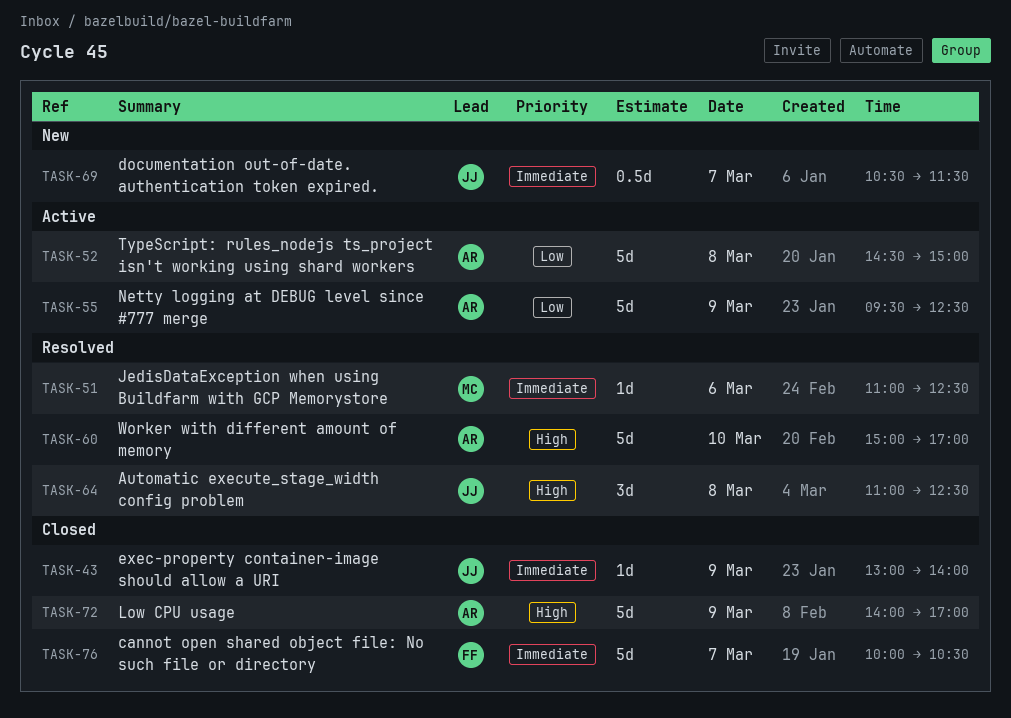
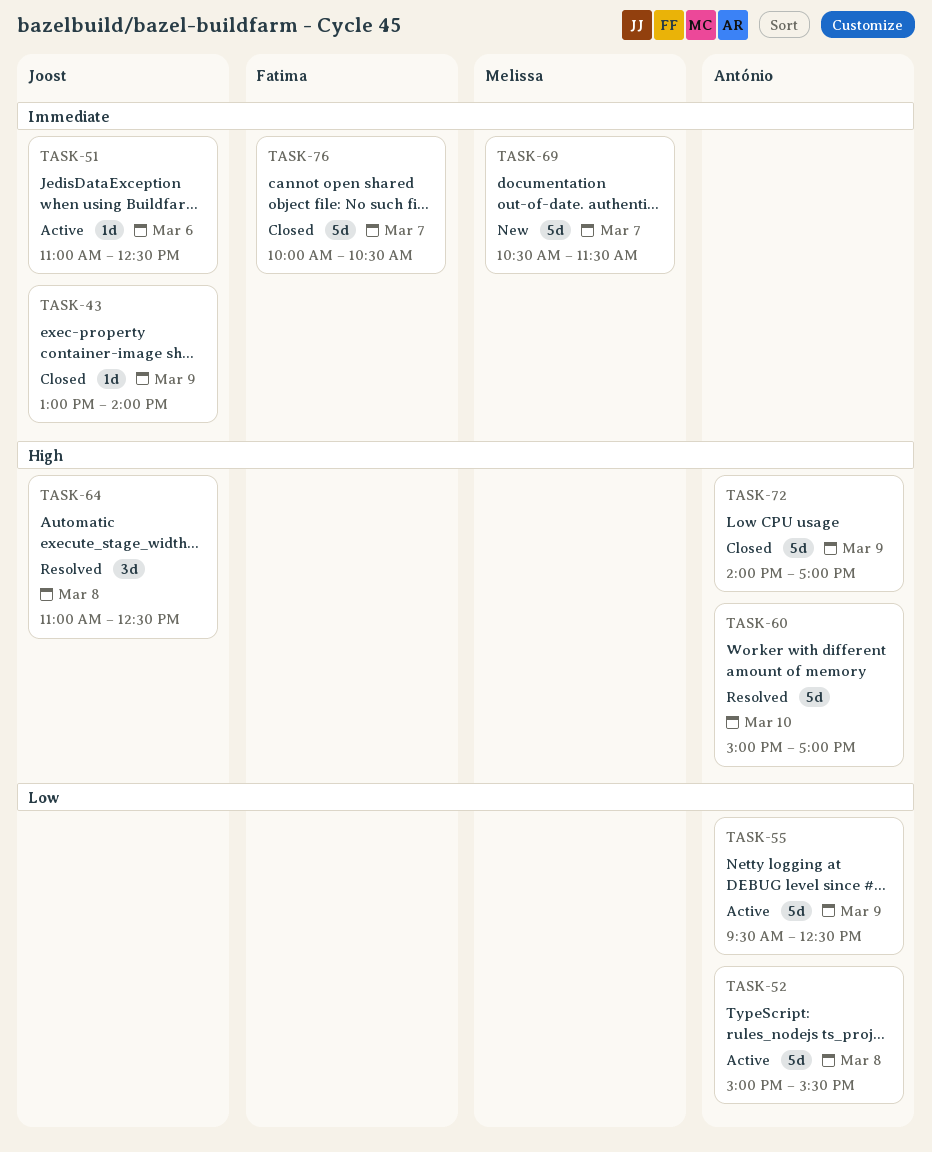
TASK-51, status: Resolved -> Active
TASK-51, owner: Melissa -> Joost
TASK-52, begins: 14:30 -> 15:00
TASK-52, ends: 15:00 -> 15:30
TASK-69, owner: Joost -> Melissa
TASK-69, estimate: 0.5d -> 5d

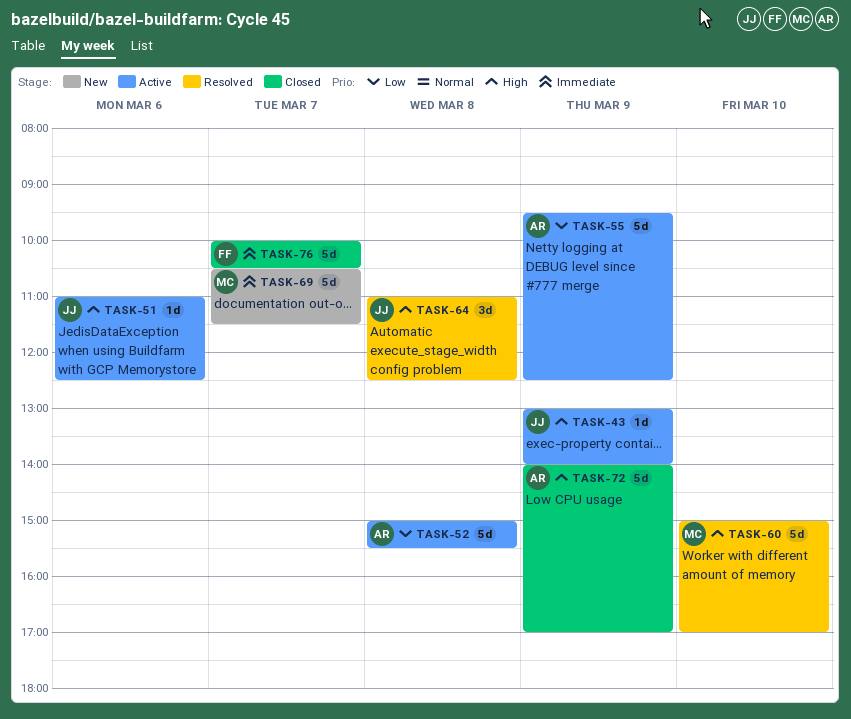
TASK-43, status: Closed -> Active
TASK-43, priority: Immediate -> High
TASK-51, priority: Immediate -> High
TASK-60, owner: António -> Melissa

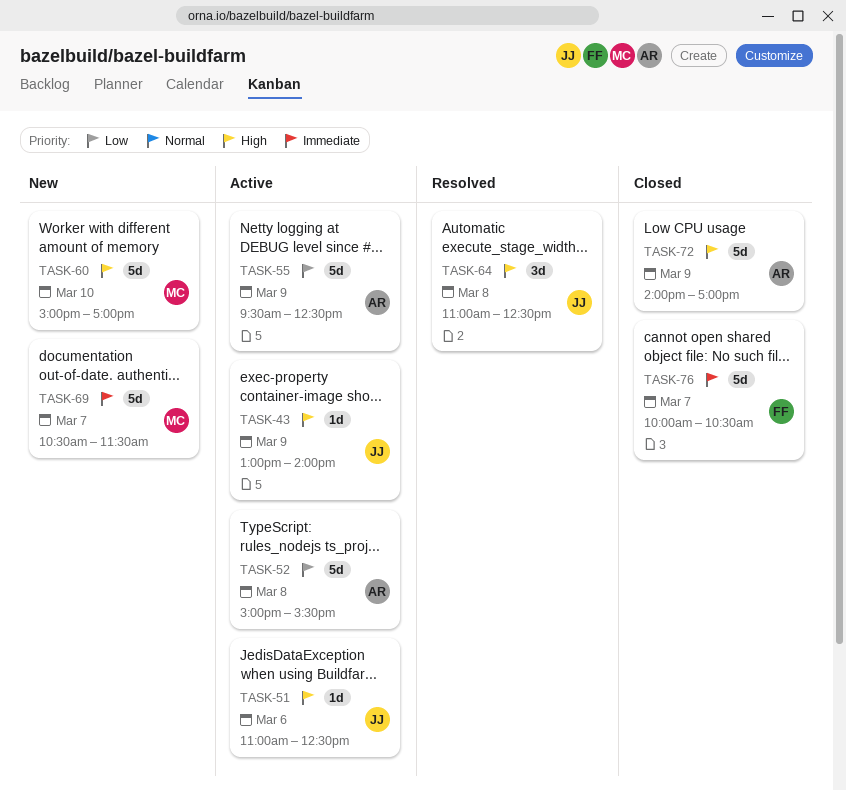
TASK-60, status: Resolved -> New

